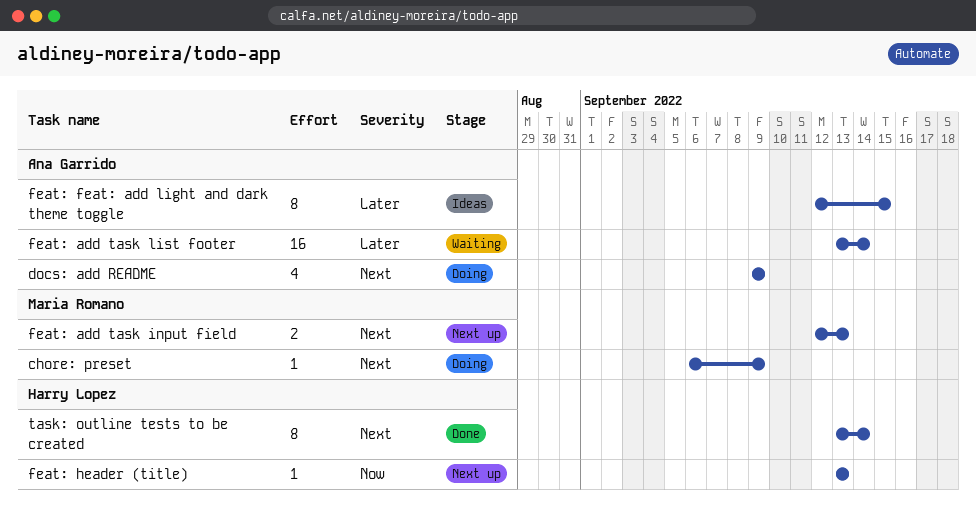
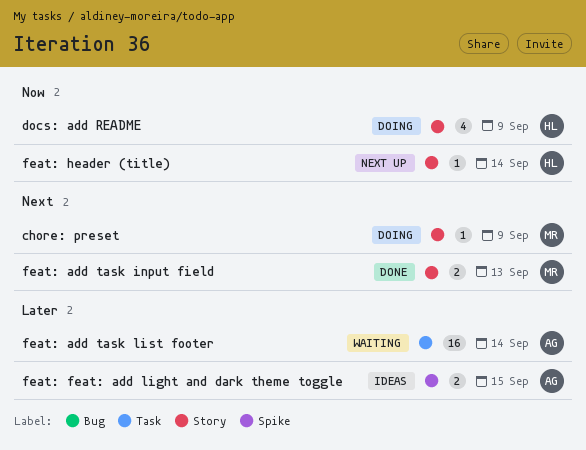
docs: add README, owner: Ana Garrido -> Harry Lopez
docs: add README, priority: Next -> Now
feat: add task input field, status: Next up -> Done
feat: feat: add light and dark theme toggle, estimate: 8 -> 2
feat: header (title), due: Sep 13 -> Sep 14
task: outline tests to be created: present -> none

